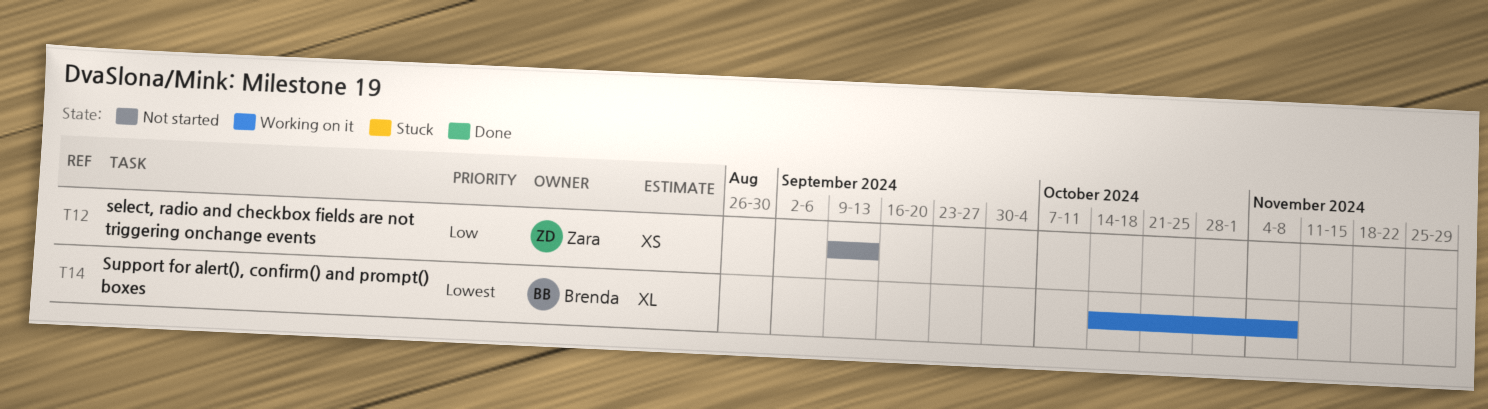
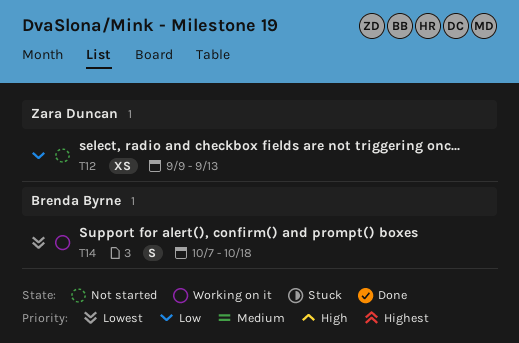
T14, estimate: XL -> S
T14, start: Oct 14 -> Oct 7
T14, due: Nov 8 -> Oct 18

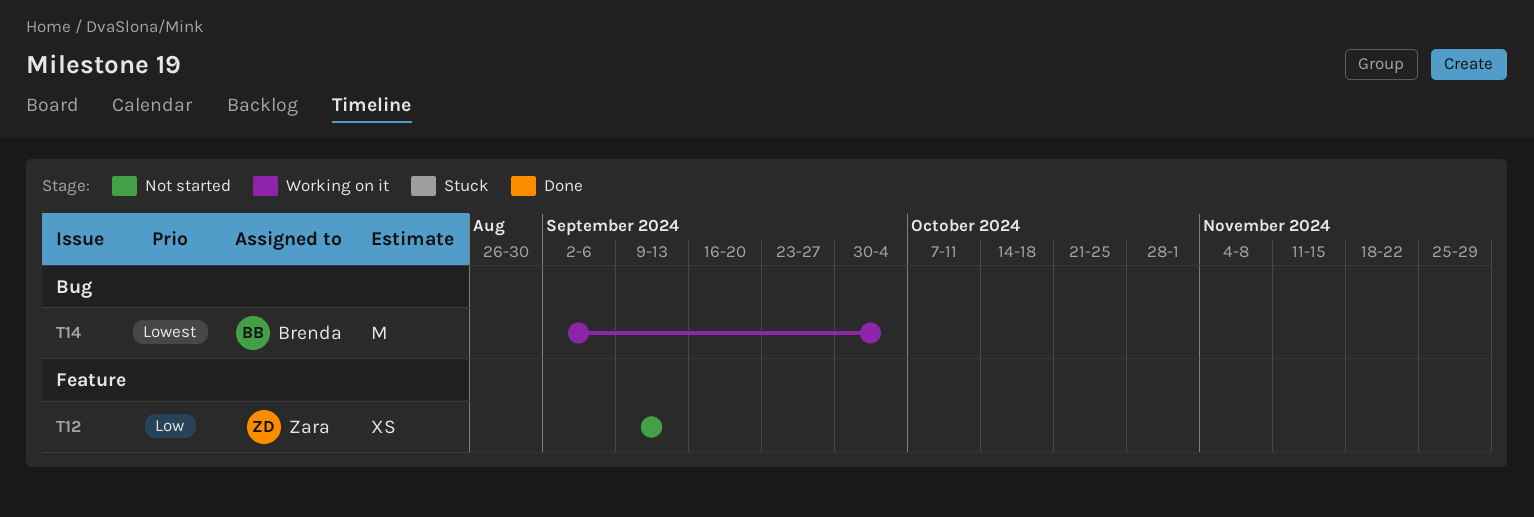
T14, estimate: S -> M
T14, start: Oct 7 -> Sep 2
T14, due: Oct 18 -> Oct 4

